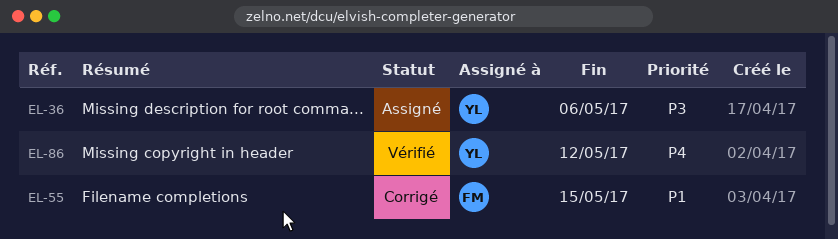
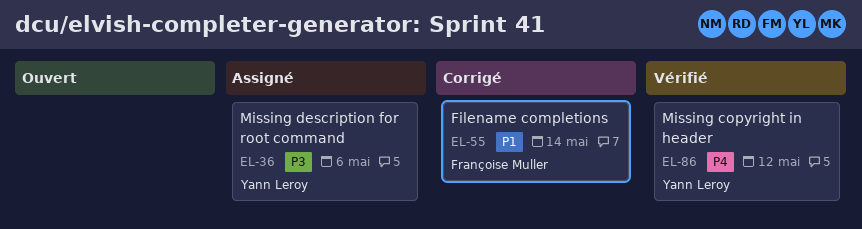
EL-55, due: May 15 -> May 14

